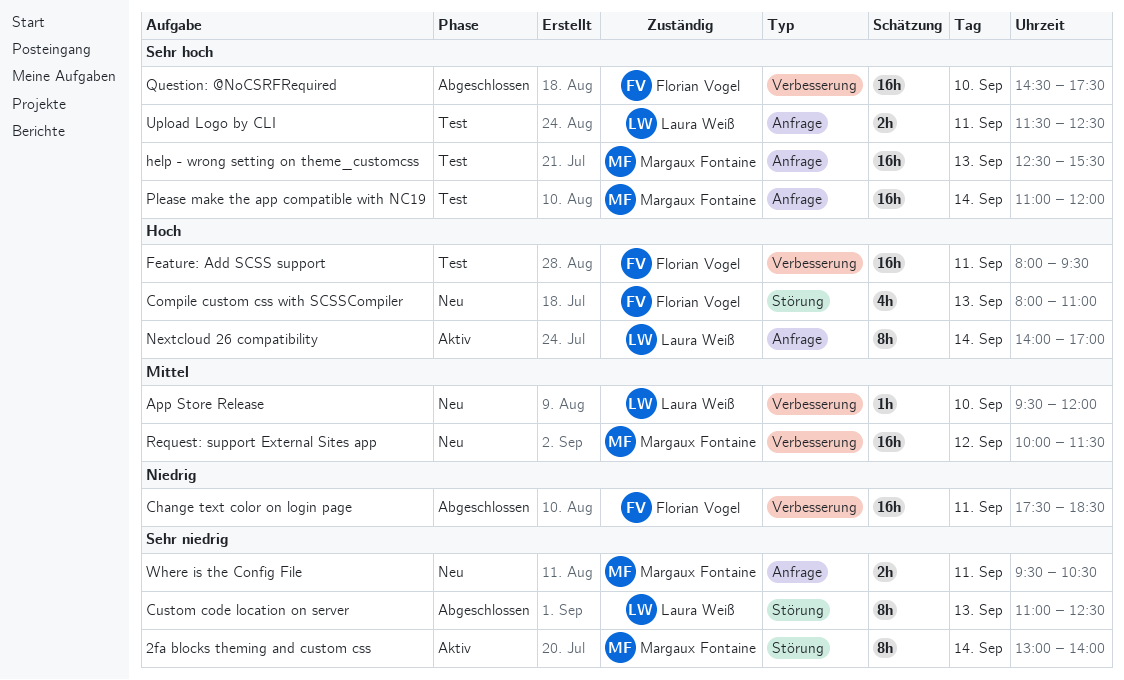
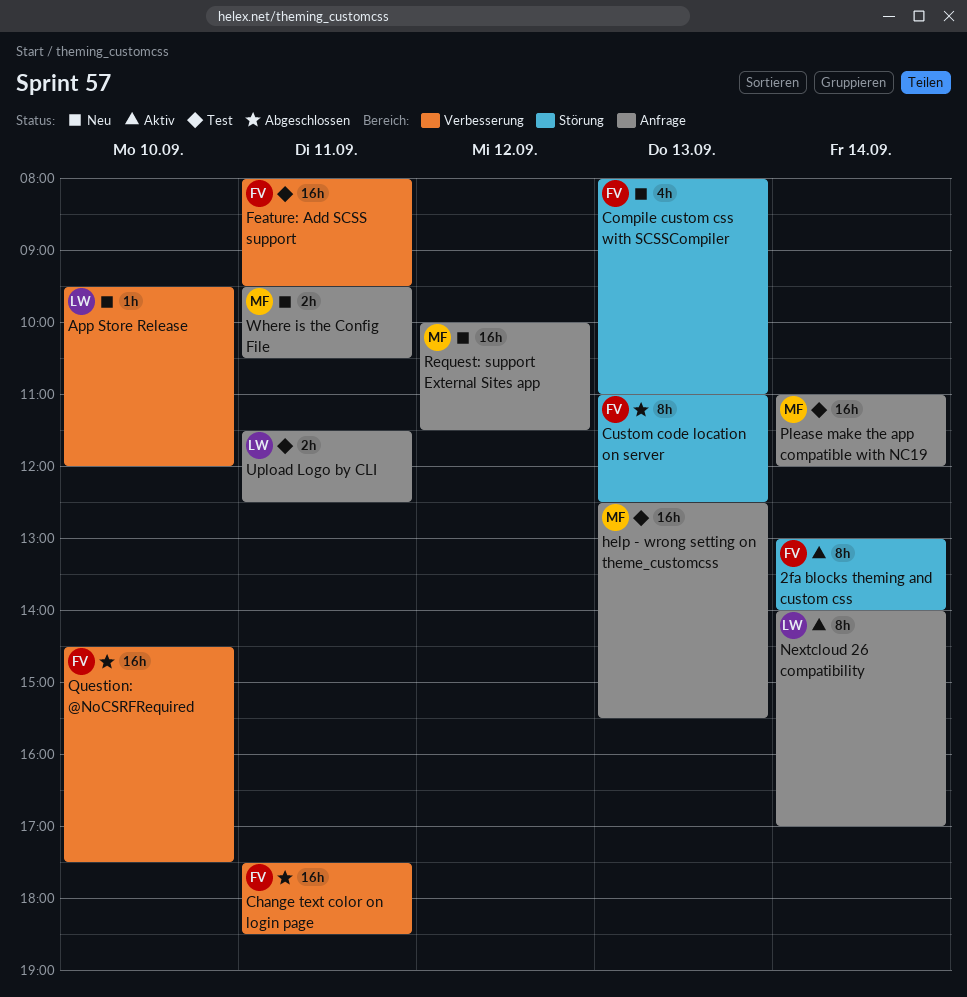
2fa blocks theming and custom css, owner: Margaux Fontaine -> Florian Vogel
Custom code location on server, owner: Laura Weiß -> Florian Vogel
Request: support External Sites app, label: Verbesserung -> Anfrage

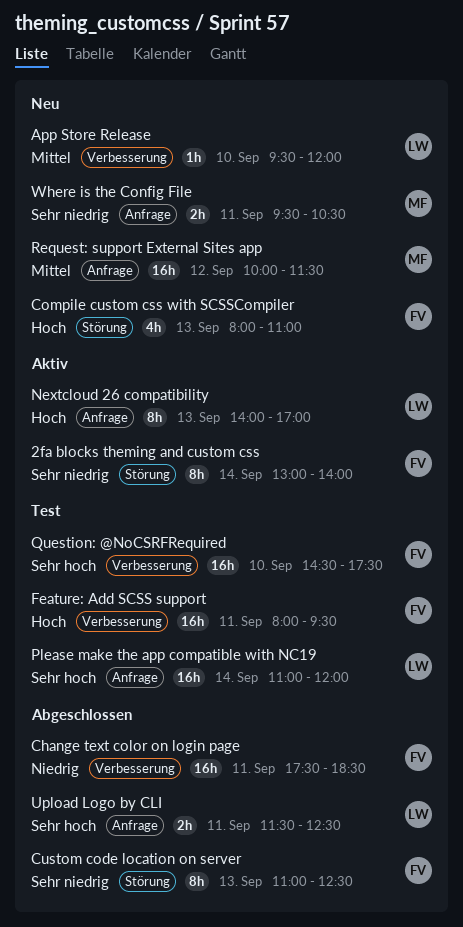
help - wrong setting on theme_customcss: present -> none
Nextcloud 26 compatibility, day: Sep 14 -> Sep 13
Please make the app compatible with NC19, owner: MF -> LW
Question: @NoCSRFRequired, status: Abgeschlossen -> Test
Upload Logo by CLI, status: Test -> Abgeschlossen

